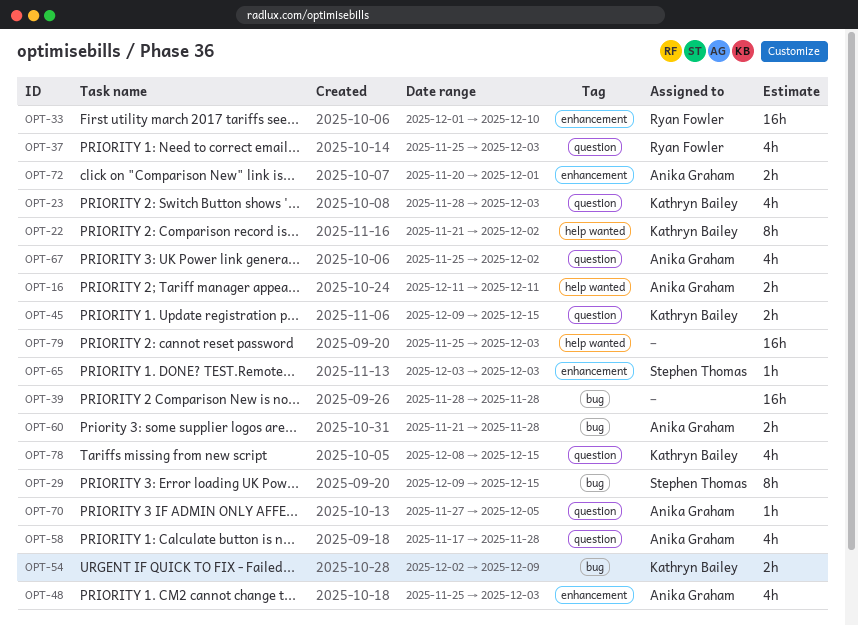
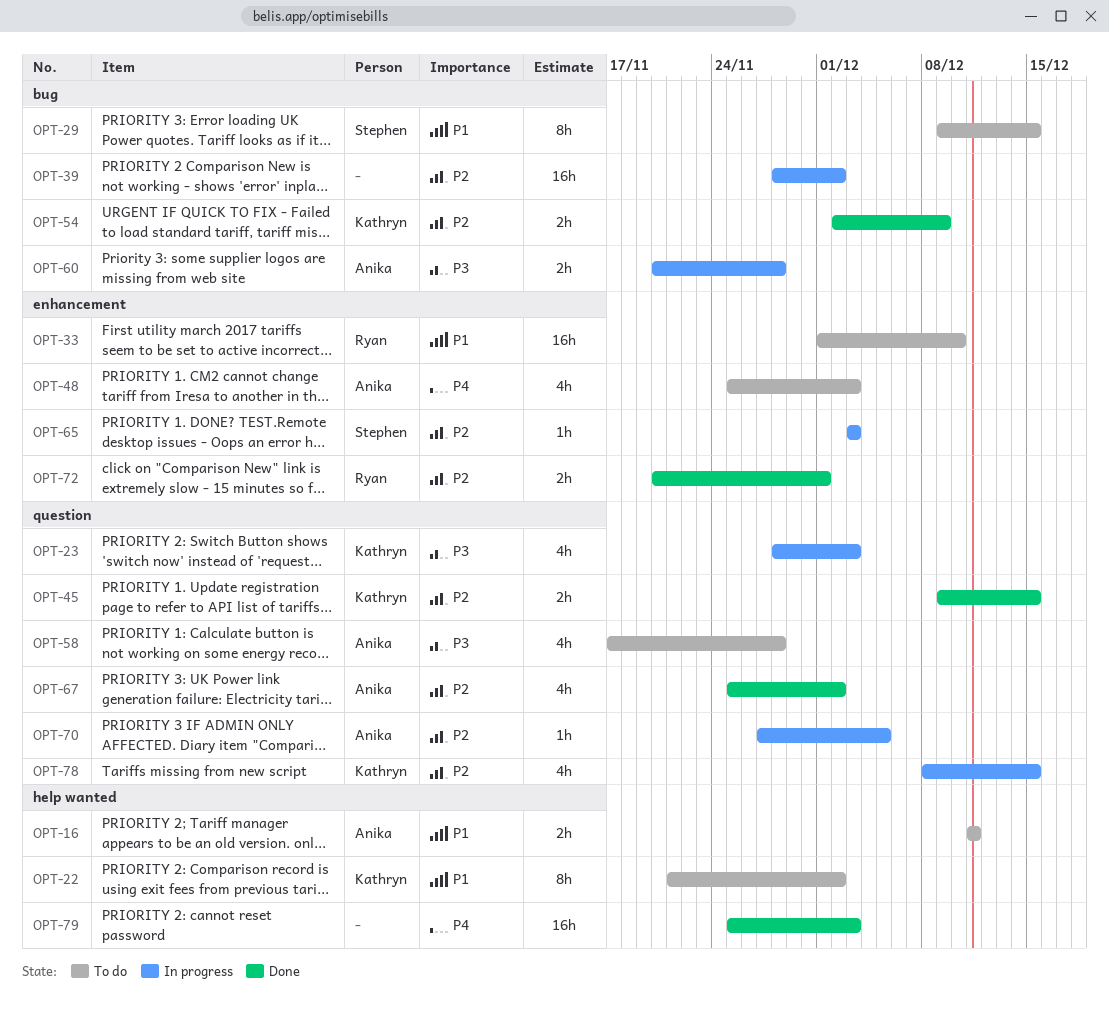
OPT-37: present -> none
OPT-39, due: Nov 28 -> Dec 2
OPT-60, start: Nov 21 -> Nov 20
OPT-72, owner: Anika Graham -> Ryan Fowler

